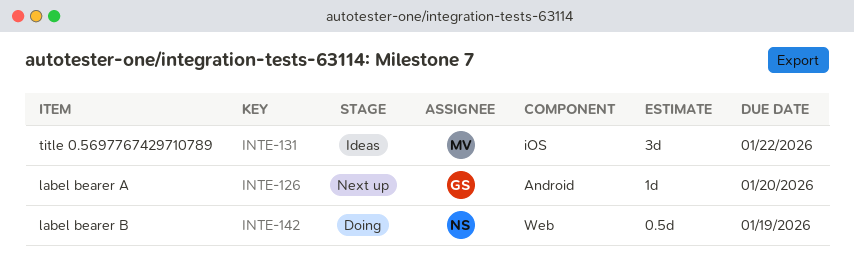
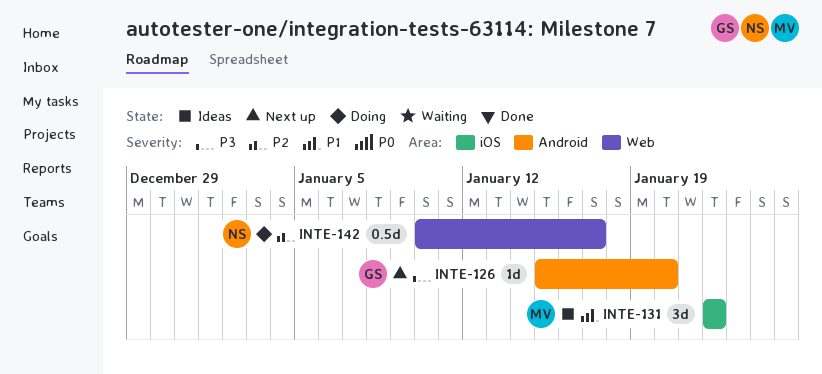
INTE-142, due: Jan 19 -> Jan 17

